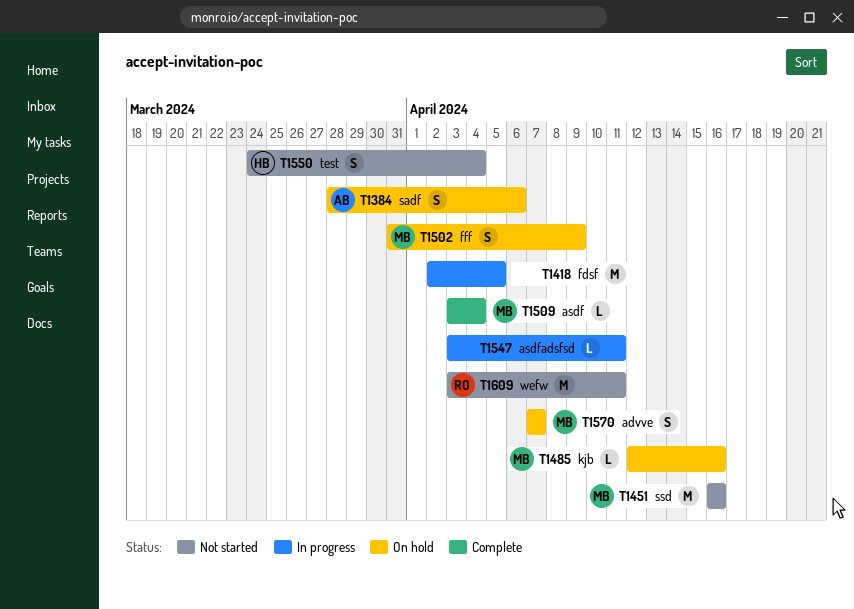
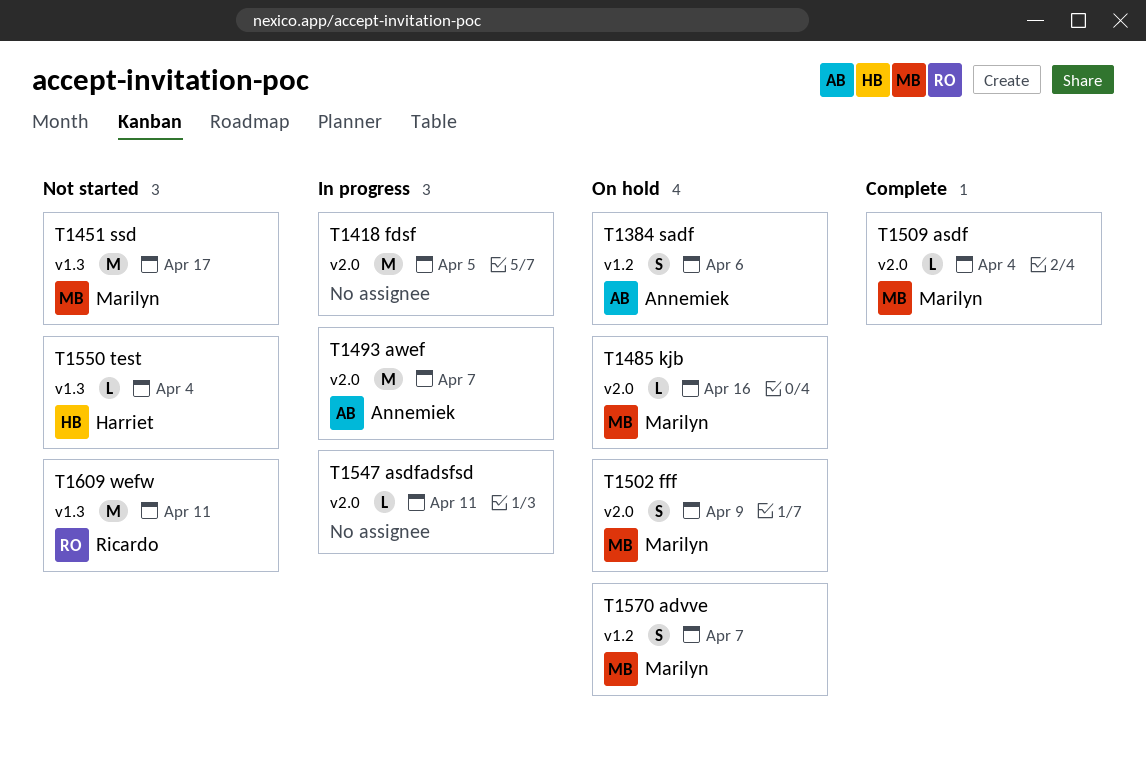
T1451, due: Apr 16 -> Apr 17
T1493: none -> present
T1550, estimate: S -> L

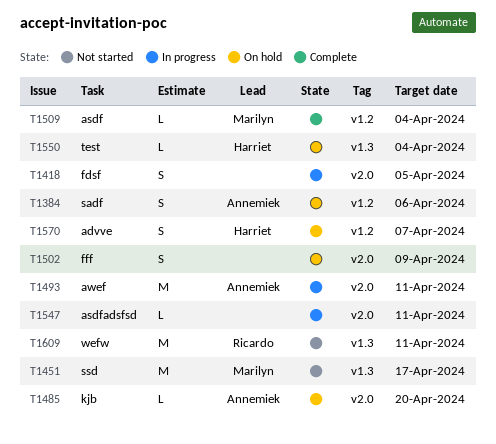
T1418, estimate: M -> S
T1485, owner: Marilyn -> Annemiek
T1485, due: Apr 16 -> Apr 20
T1493, due: Apr 7 -> Apr 11
T1502, owner: Marilyn -> none
T1509, label: v2.0 -> v1.2
T1550, status: Not started -> On hold
T1570, owner: Marilyn -> Harriet

